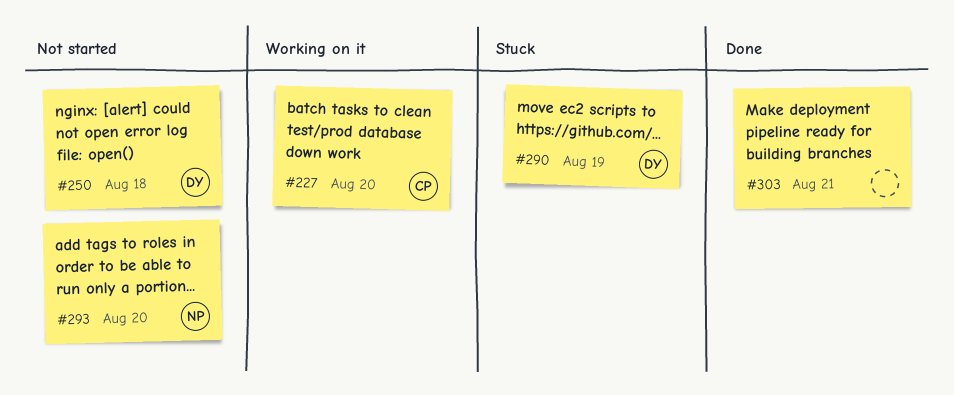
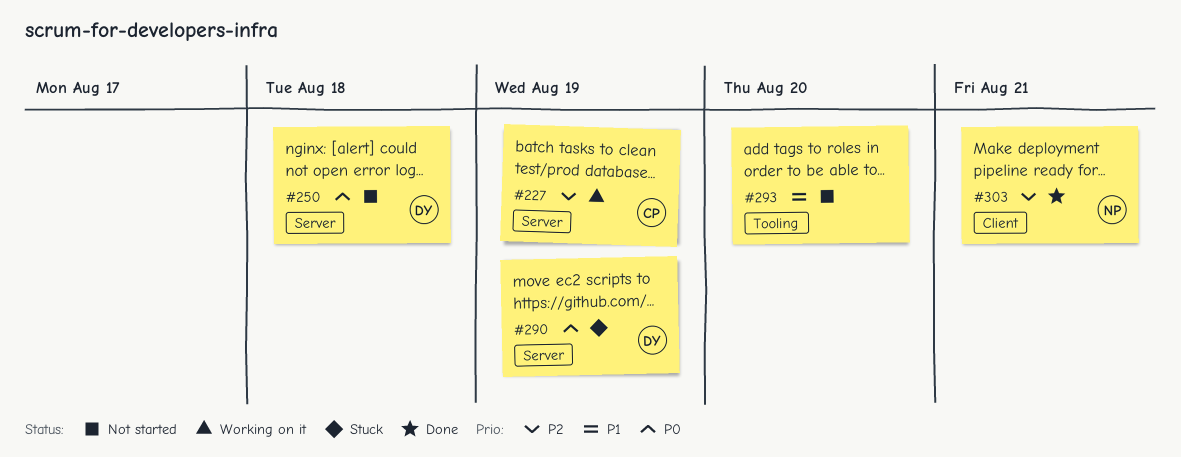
#227, due: Aug 20 -> Aug 19
#293, owner: NP -> none
#303, owner: none -> NP

